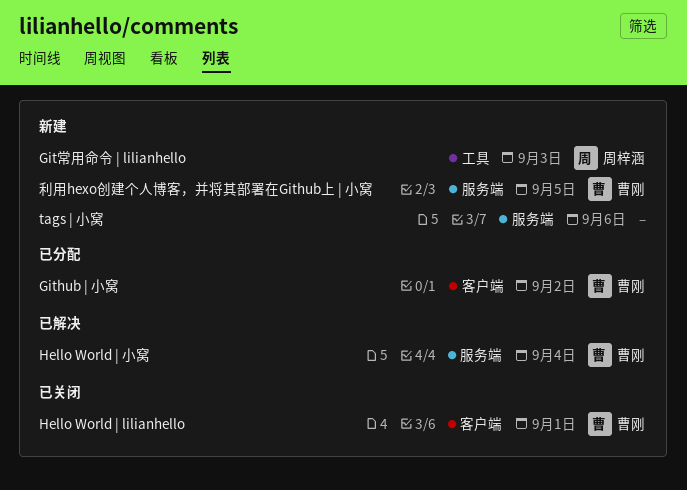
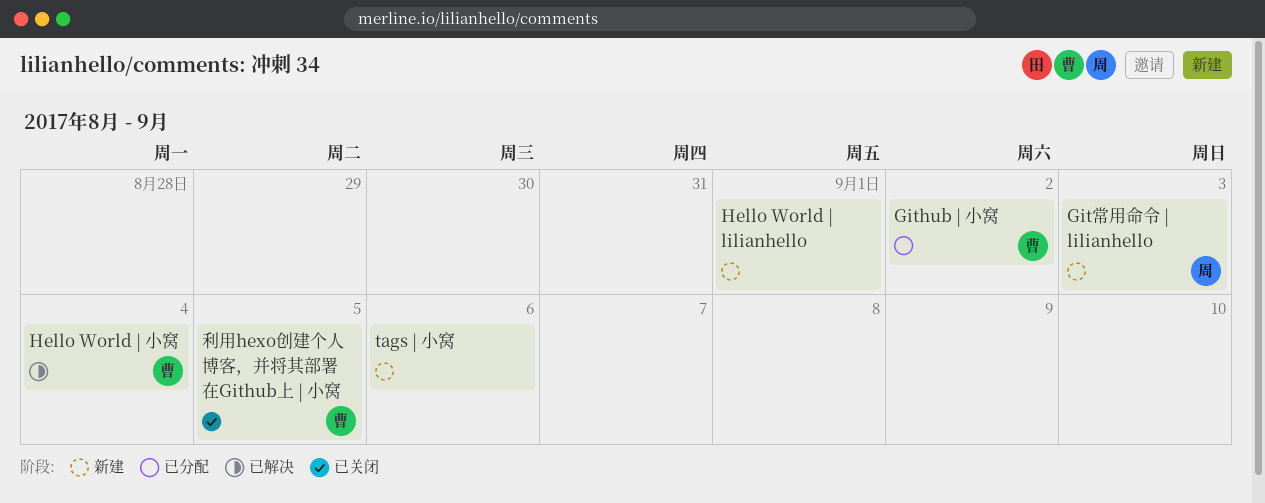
Hello World | lilianhello, status: 已关闭 -> 新建
Hello World | lilianhello, owner: 曹刚 -> none
利用hexo创建个人博客，并将其部署在Github上 | 小窝, status: 新建 -> 已关闭

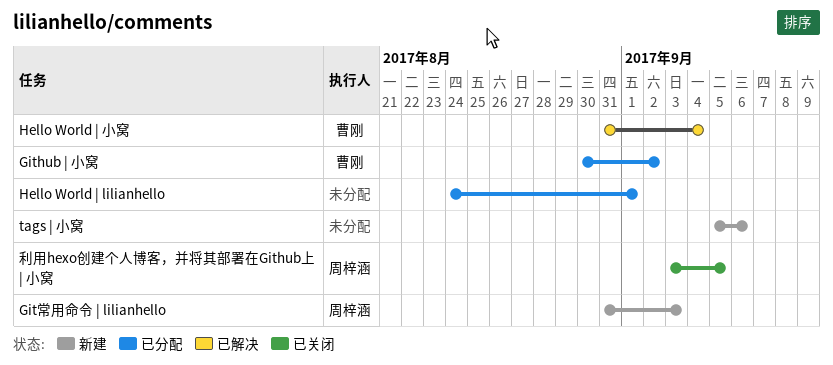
Hello World | lilianhello, status: 新建 -> 已分配
利用hexo创建个人博客，并将其部署在Github上 | 小窝, owner: 曹刚 -> 周梓涵

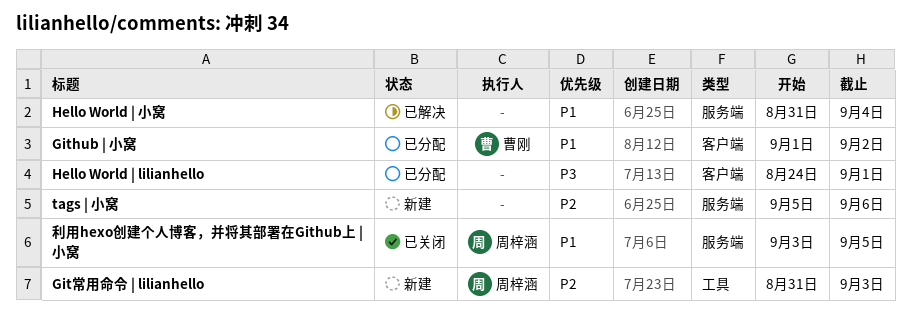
Github | 小窝, start: Aug 30 -> Sep 1
Hello World | 小窝, owner: 曹刚 -> none

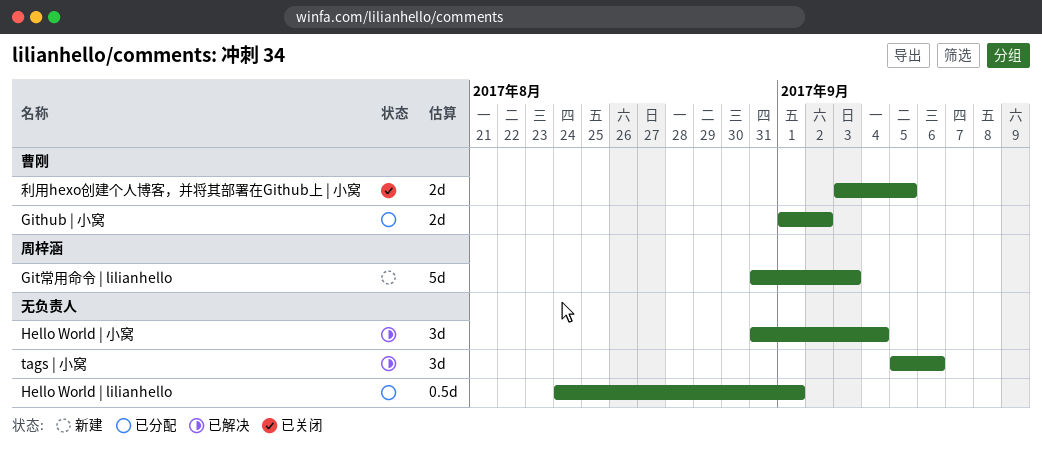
tags | 小窝, status: 新建 -> 已解决
利用hexo创建个人博客，并将其部署在Github上 | 小窝, owner: 周梓涵 -> 曹刚

